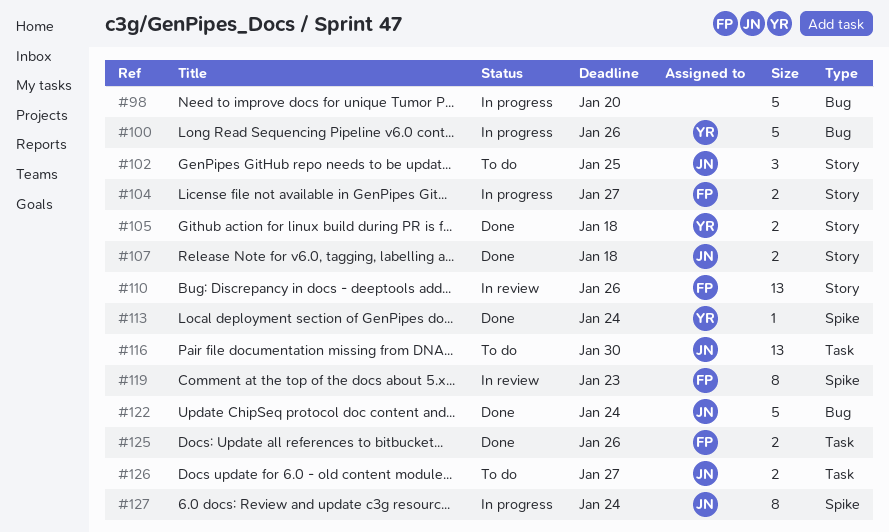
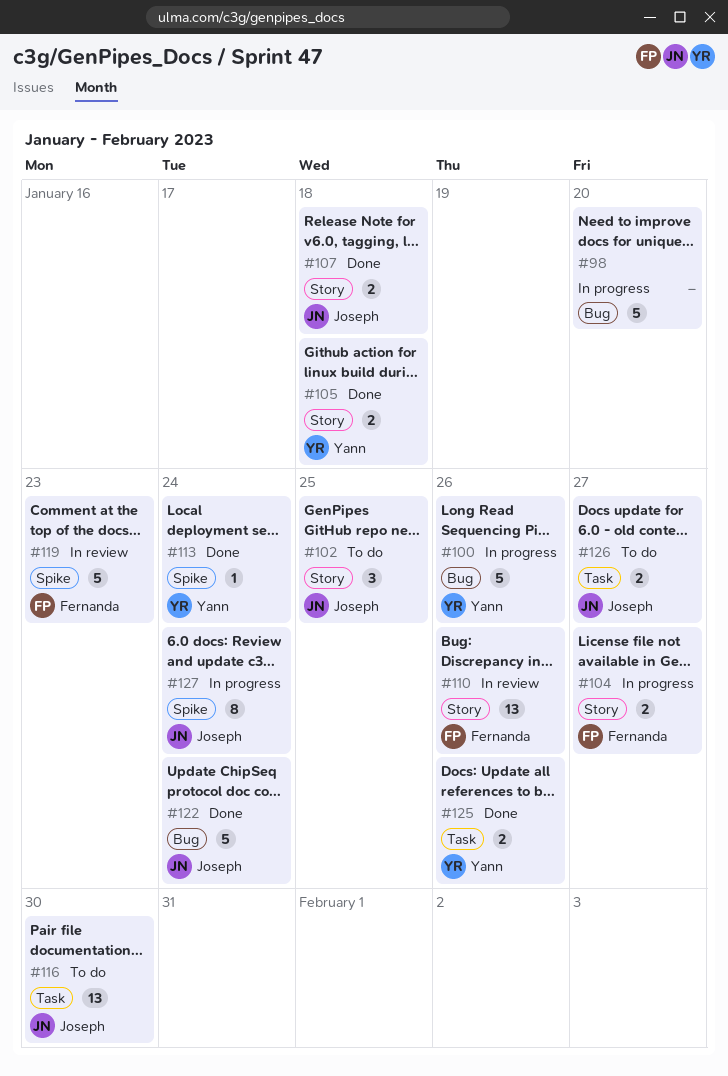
#119, estimate: 8 -> 5
#125, owner: Fernanda -> Yann

